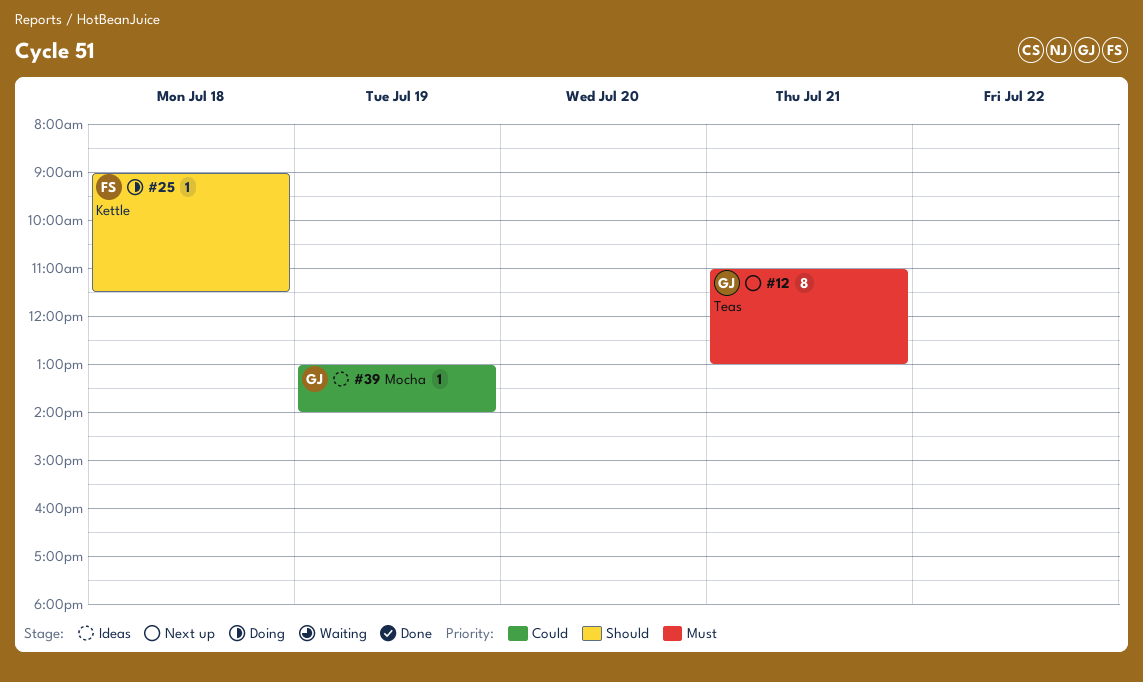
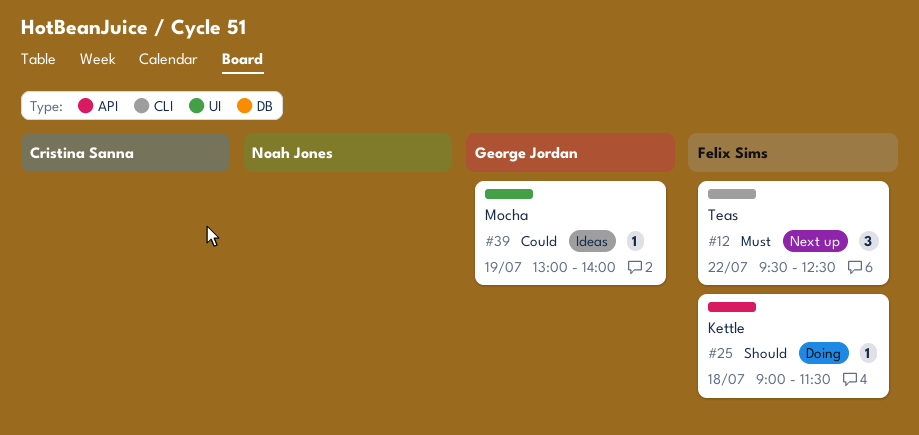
#12, owner: George Jordan -> Felix Sims
#12, estimate: 8 -> 3
#12, day: Jul 21 -> Jul 22
#12, begins: 11:00 -> 09:30
#12, ends: 13:00 -> 12:30

